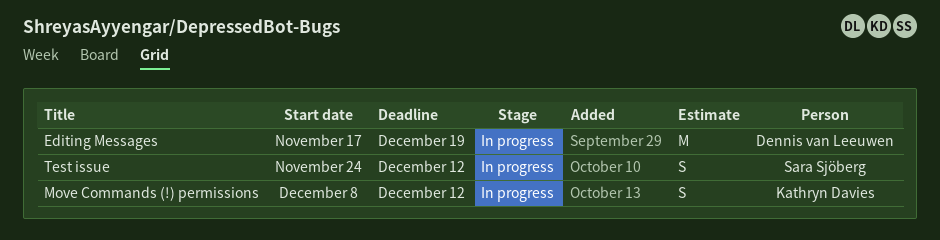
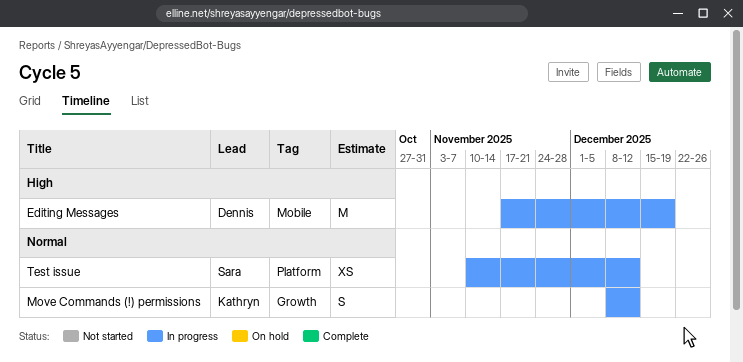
Test issue, estimate: S -> XS
Test issue, start: Nov 24 -> Nov 10

